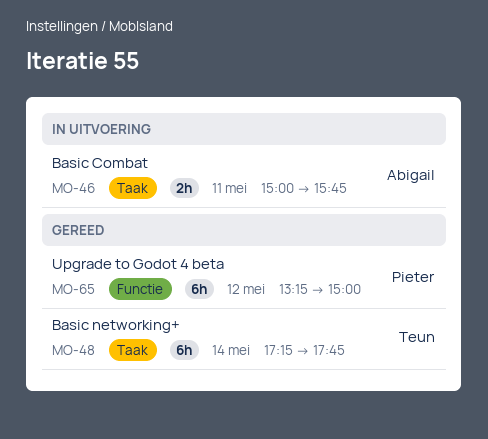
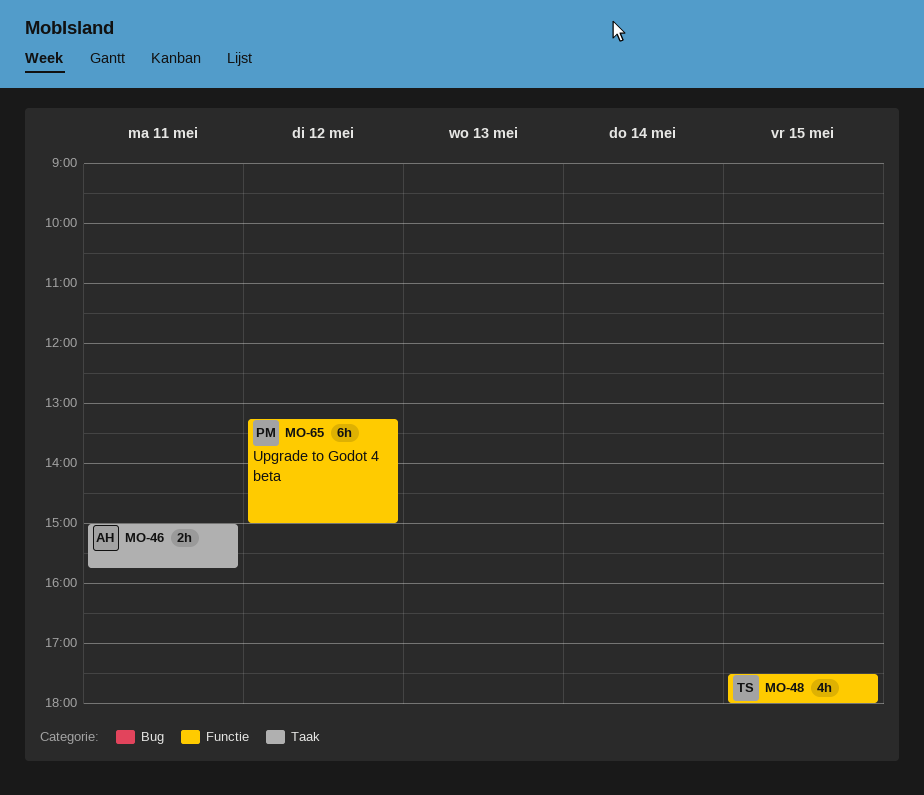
MO-48, label: Taak -> Functie
MO-48, estimate: 6h -> 4h
MO-48, day: May 14 -> May 15
MO-48, begins: 17:15 -> 17:30
MO-48, ends: 17:45 -> 18:00

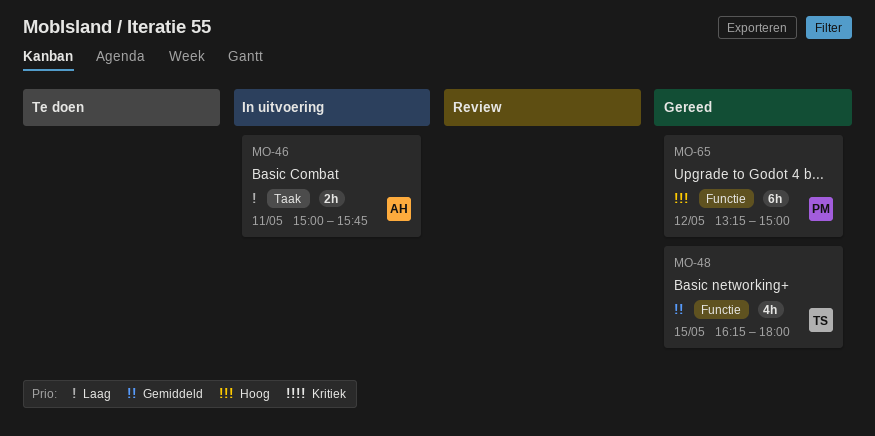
MO-48, begins: 17:30 -> 16:15

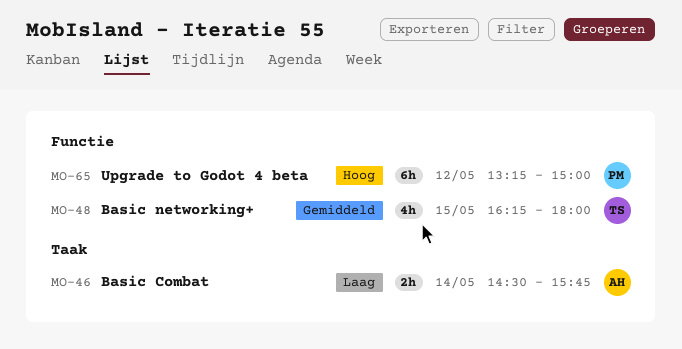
MO-46, day: May 11 -> May 14
MO-46, begins: 15:00 -> 14:30

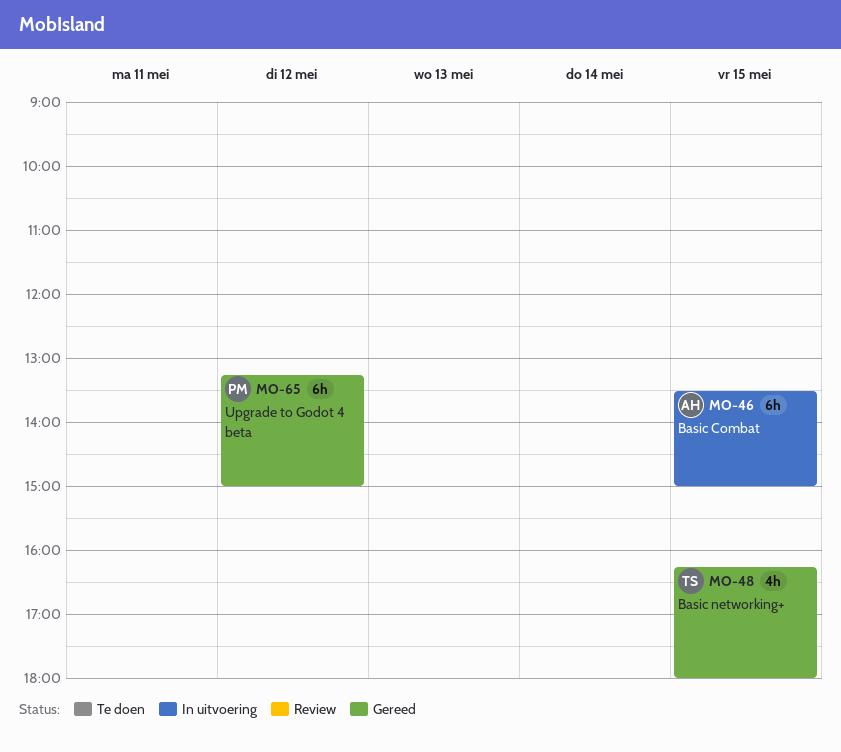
MO-46, estimate: 2h -> 6h
MO-46, day: May 14 -> May 15
MO-46, begins: 14:30 -> 13:30
MO-46, ends: 15:45 -> 15:00

